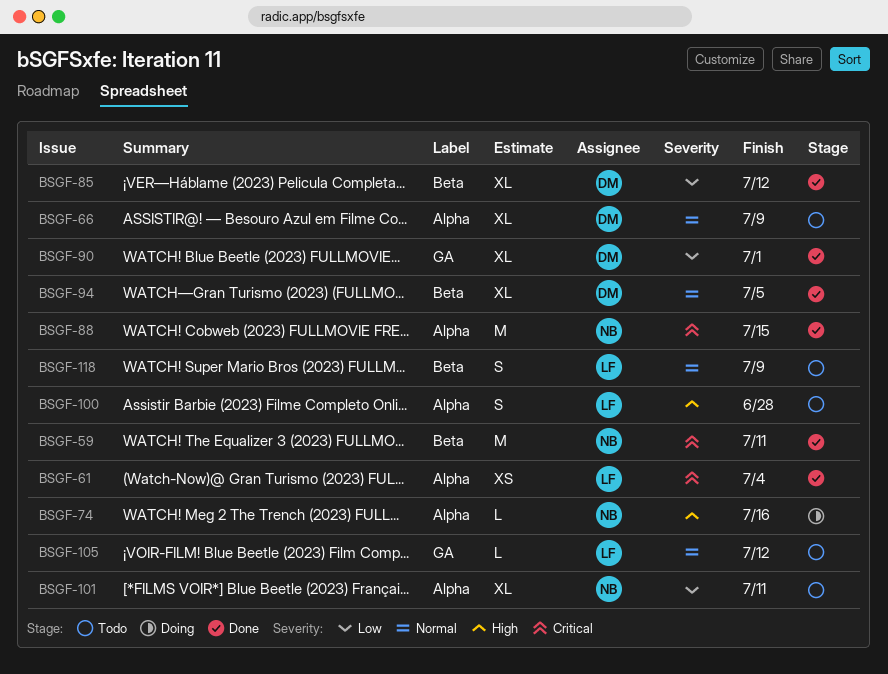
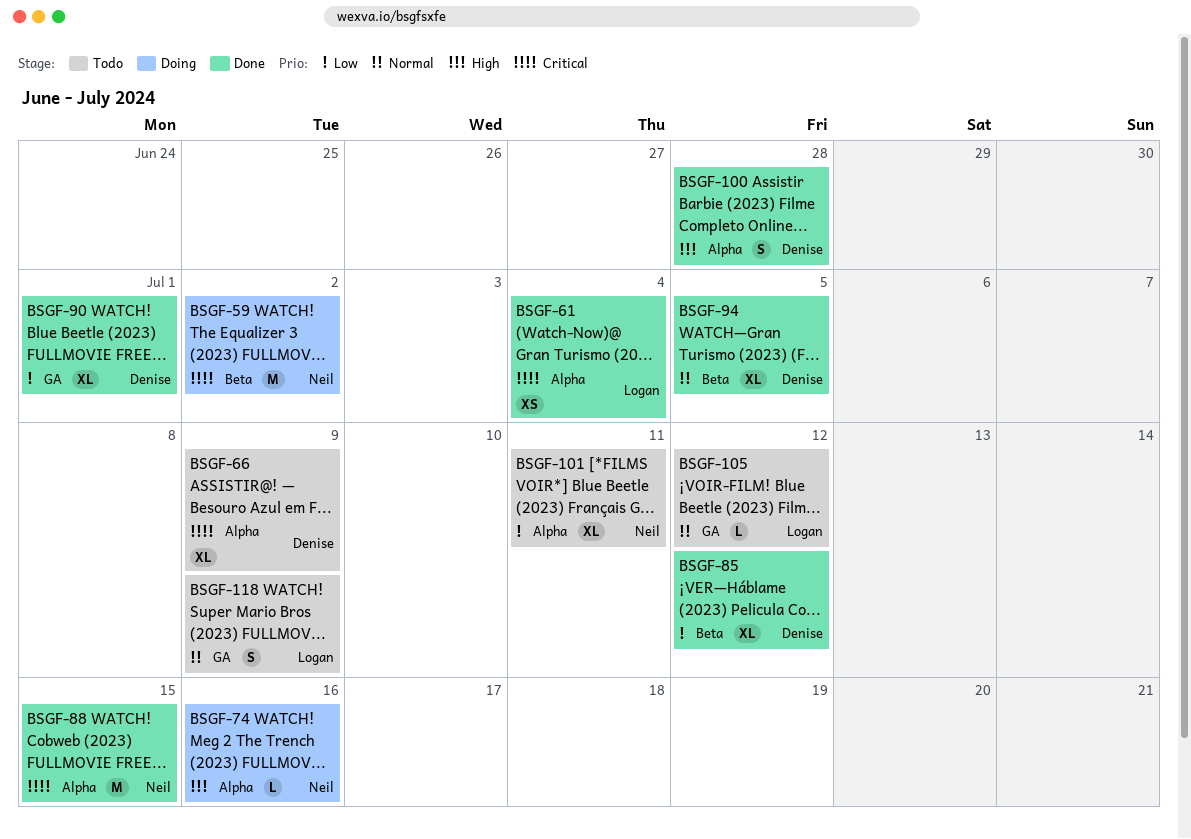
BSGF-59, status: Done -> Doing
BSGF-59, due: Jul 11 -> Jul 2
BSGF-66, priority: Normal -> Critical
BSGF-100, status: Todo -> Done
BSGF-100, owner: Logan -> Denise
BSGF-118, label: Beta -> GA

